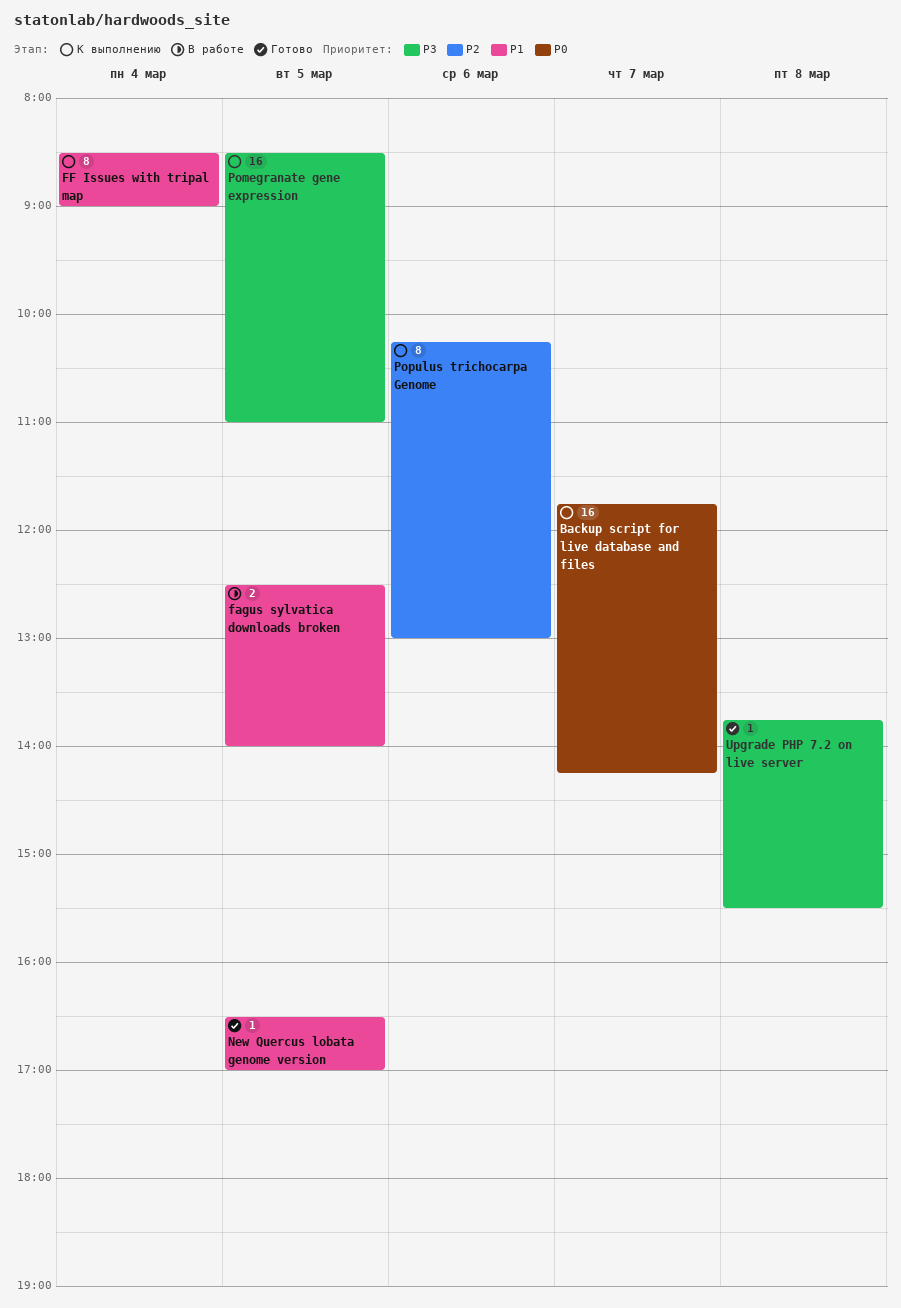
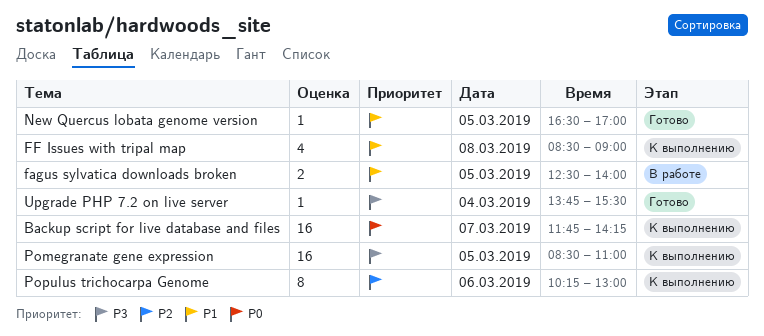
FF Issues with tripal map, estimate: 8 -> 4
FF Issues with tripal map, day: Mar 4 -> Mar 8
Upgrade PHP 7.2 on live server, day: Mar 8 -> Mar 4

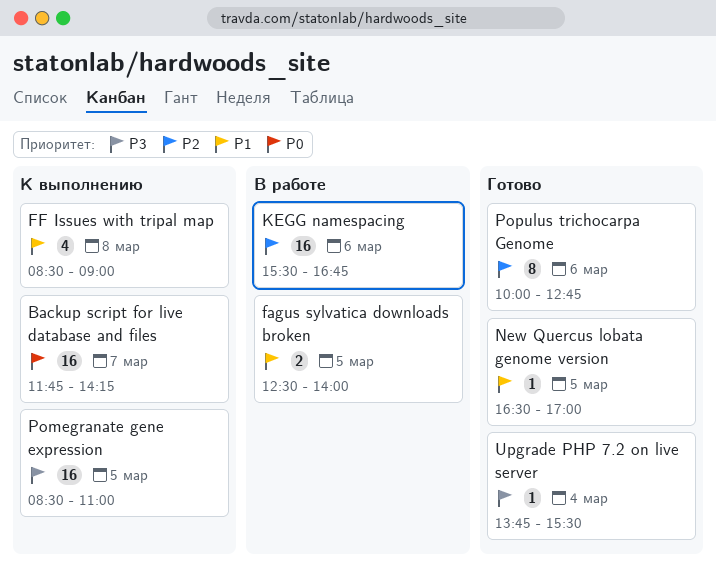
KEGG namespacing: none -> present
Populus trichocarpa Genome, status: К выполнению -> Готово
Populus trichocarpa Genome, begins: 10:15 -> 10:00
Populus trichocarpa Genome, ends: 13:00 -> 12:45

